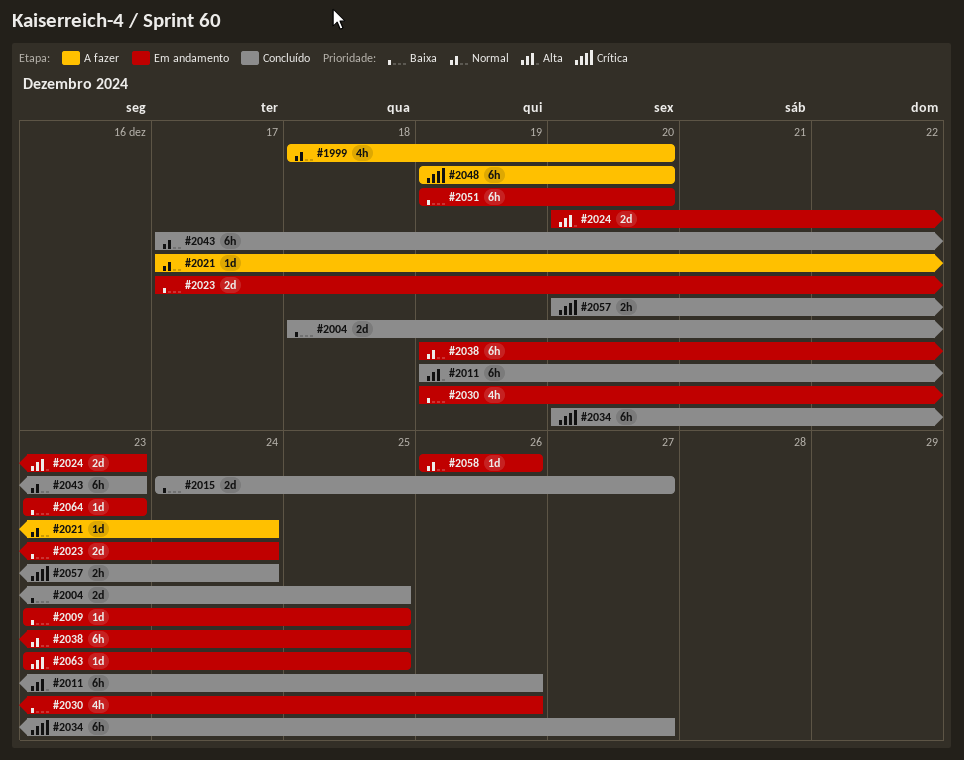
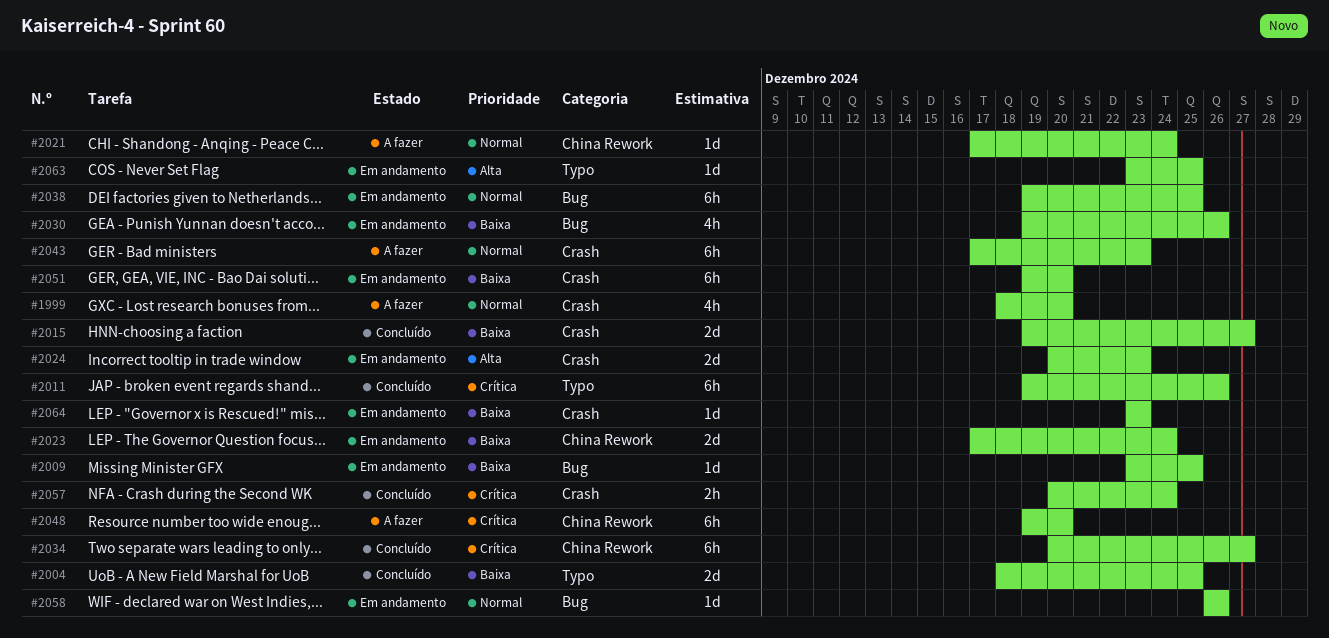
#2011, priority: Alta -> Crítica
#2015, start: Dec 24 -> Dec 19
#2043, status: Concluído -> A fazer

